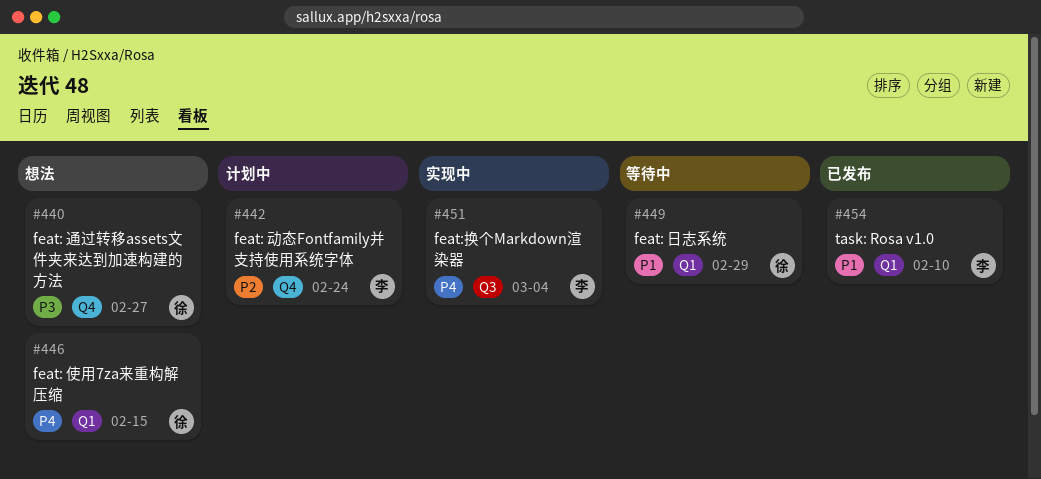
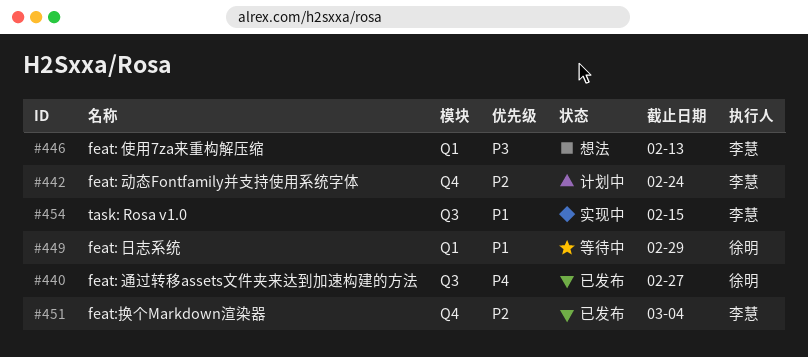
#440, status: 想法 -> 已发布
#440, priority: P3 -> P4
#440, label: Q4 -> Q3
#446, owner: 徐明 -> 李慧
#446, priority: P4 -> P3
#446, due: Feb 15 -> Feb 13
#451, status: 实现中 -> 已发布
#451, priority: P4 -> P2
#451, label: Q3 -> Q4
#454, status: 已发布 -> 实现中
#454, label: Q1 -> Q3
#454, due: Feb 10 -> Feb 15

